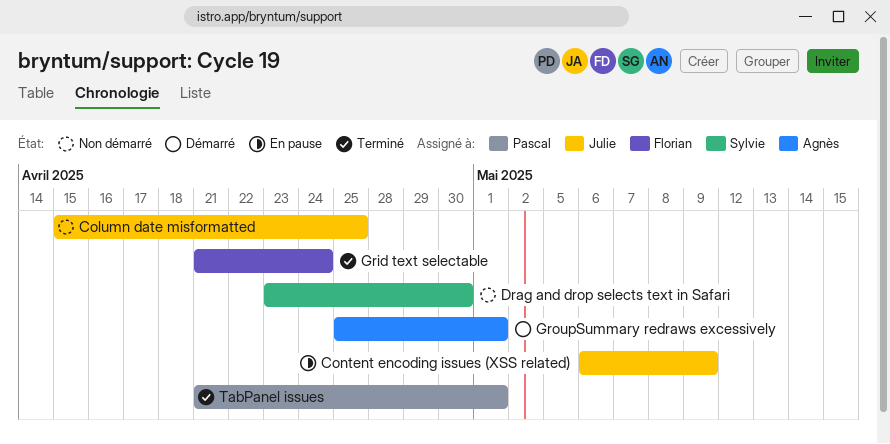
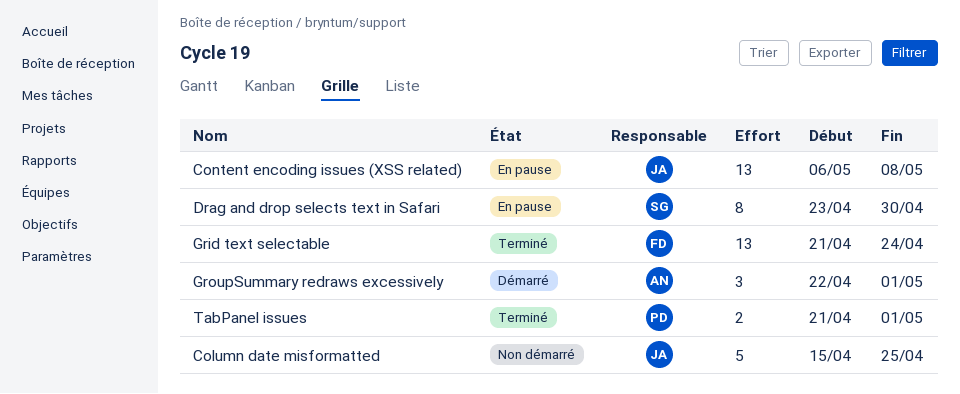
Content encoding issues (XSS related), due: May 9 -> May 8
Drag and drop selects text in Safari, status: Non démarré -> En pause
GroupSummary redraws excessively, start: Apr 25 -> Apr 22

